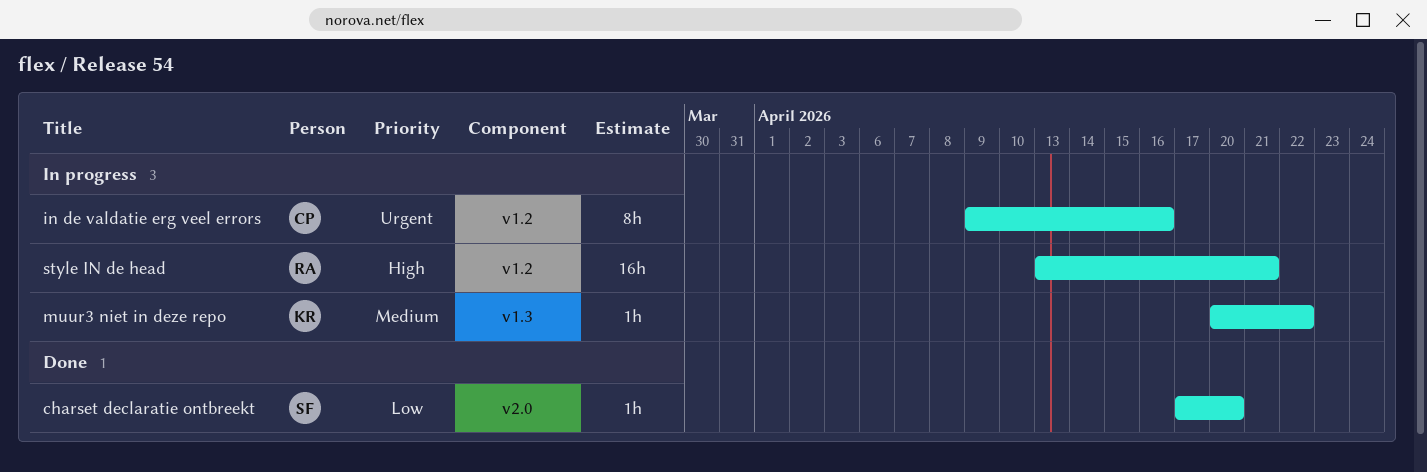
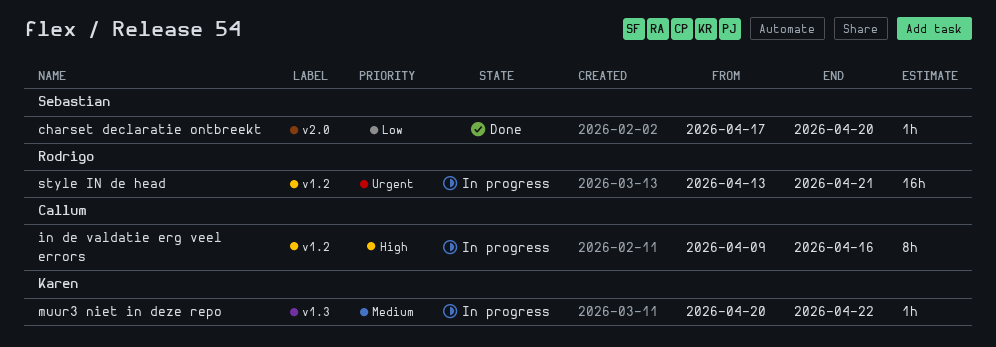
in de valdatie erg veel errors, priority: Urgent -> High
style IN de head, priority: High -> Urgent

